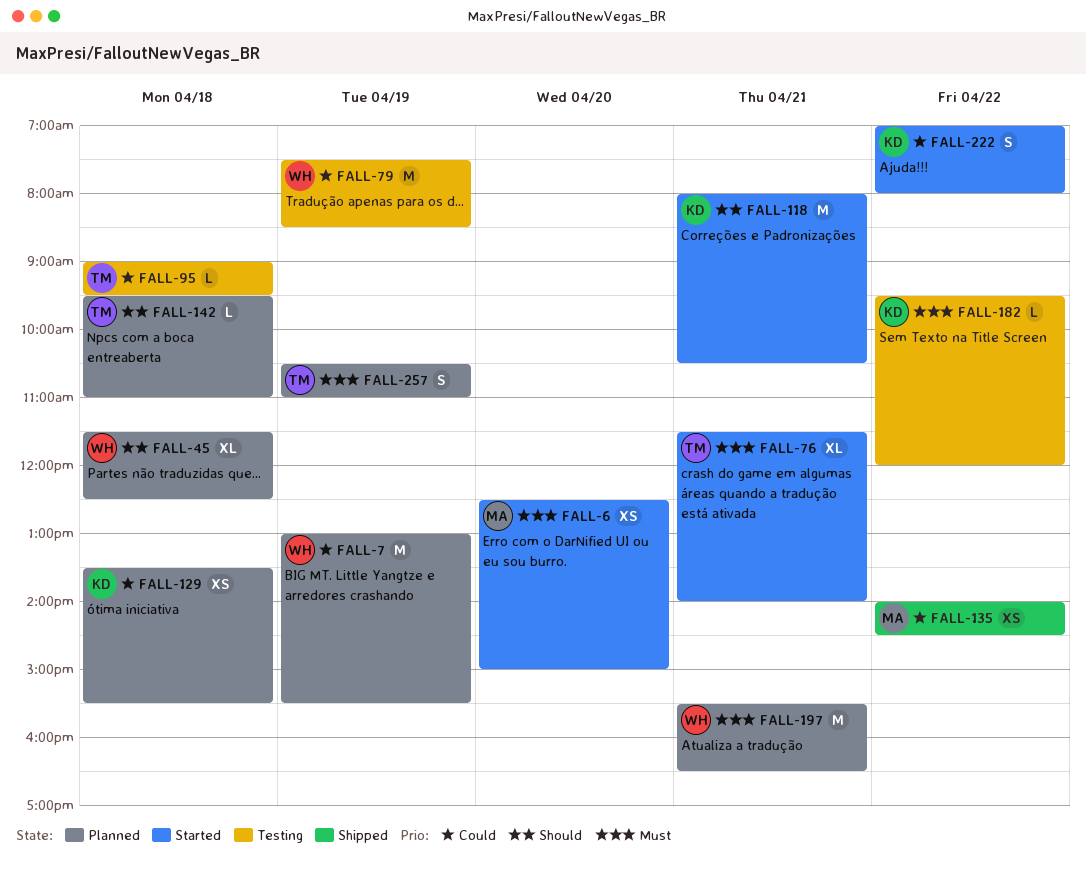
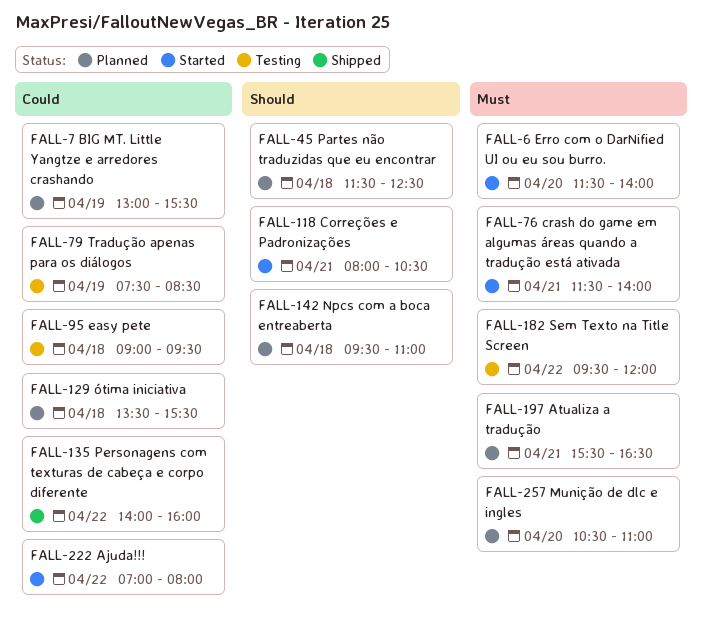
FALL-6, begins: 12:30 -> 11:30
FALL-6, ends: 15:00 -> 14:00
FALL-135, ends: 14:30 -> 16:00
FALL-257, day: Apr 19 -> Apr 20

